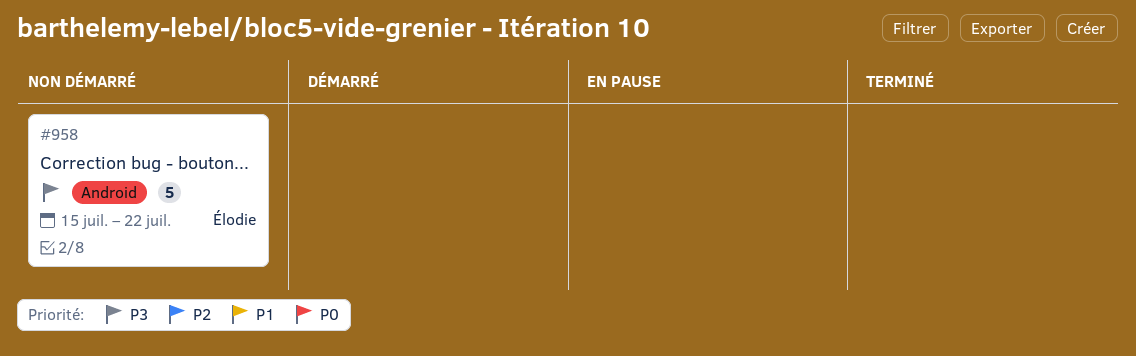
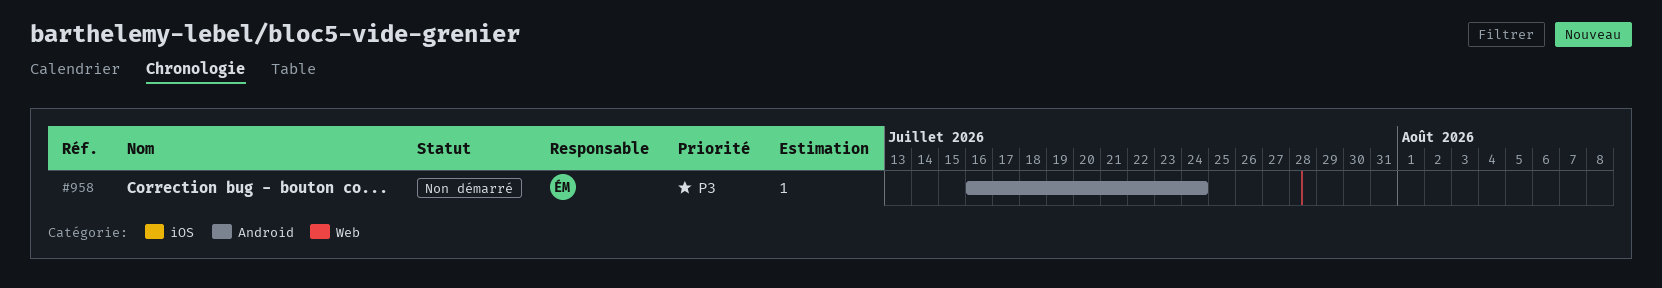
#958, estimate: 5 -> 1
#958, start: Jul 15 -> Jul 16
#958, due: Jul 22 -> Jul 24

